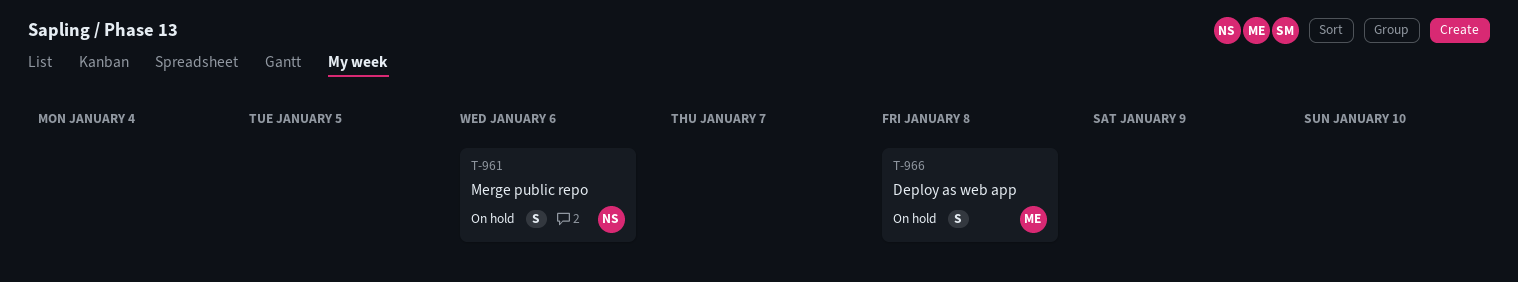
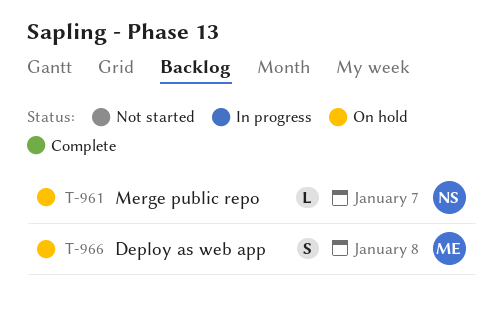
T-961, estimate: S -> L
T-961, due: Jan 6 -> Jan 7

